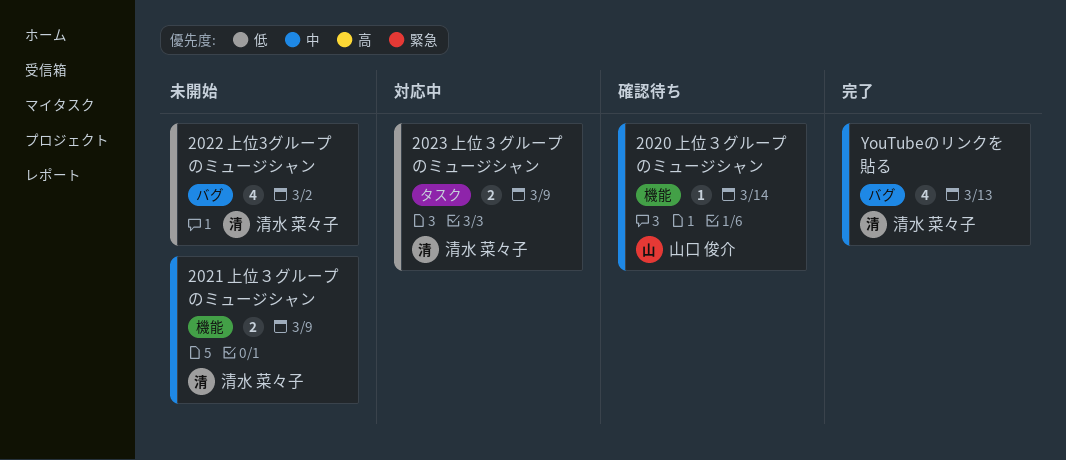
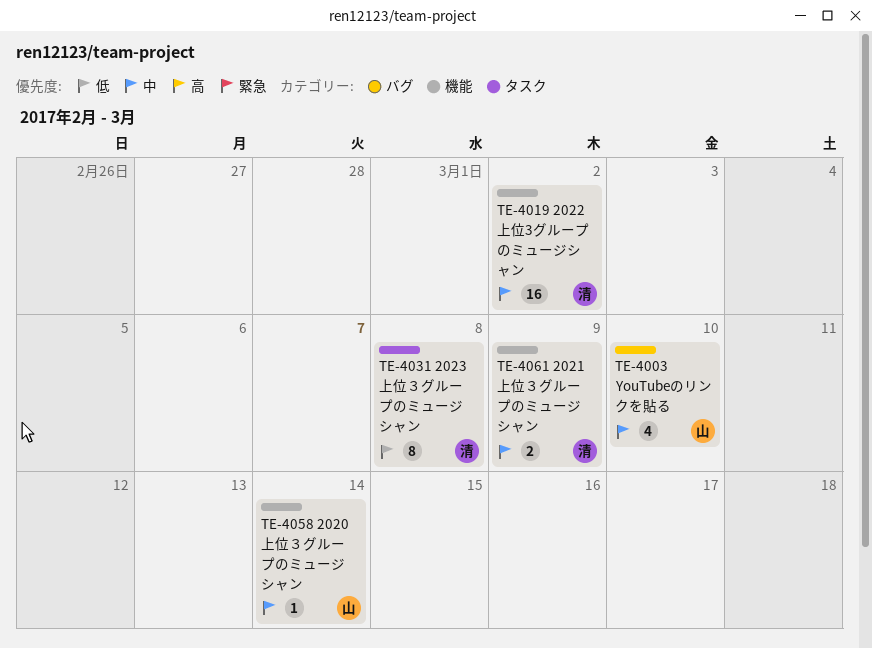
2022 上位3グループのミュージシャン, priority: 低 -> 中
2022 上位3グループのミュージシャン, label: バグ -> 機能
2022 上位3グループのミュージシャン, estimate: 4 -> 16
2023 上位３グループのミュージシャン, estimate: 2 -> 8
2023 上位３グループのミュージシャン, due: Mar 9 -> Mar 8
YouTubeのリンクを貼る, owner: 清水 菜々子 -> 山口 俊介
YouTubeのリンクを貼る, due: Mar 13 -> Mar 10

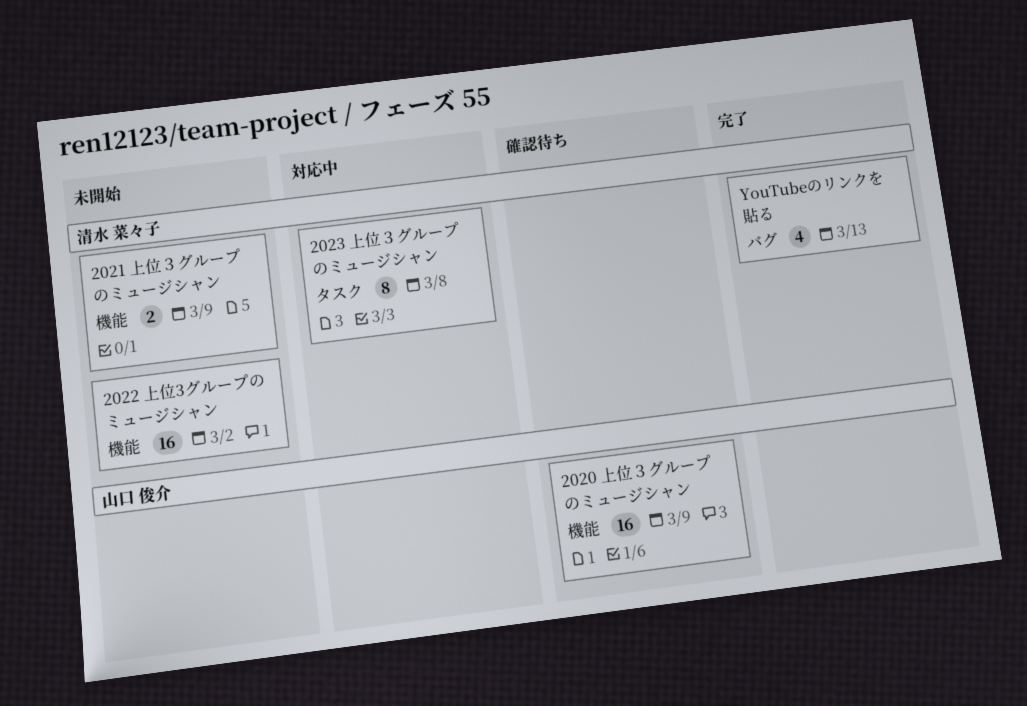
2020 上位３グループのミュージシャン, estimate: 1 -> 16
2020 上位３グループのミュージシャン, due: Mar 14 -> Mar 9
YouTubeのリンクを貼る, owner: 山口 俊介 -> 清水 菜々子
YouTubeのリンクを貼る, due: Mar 10 -> Mar 13

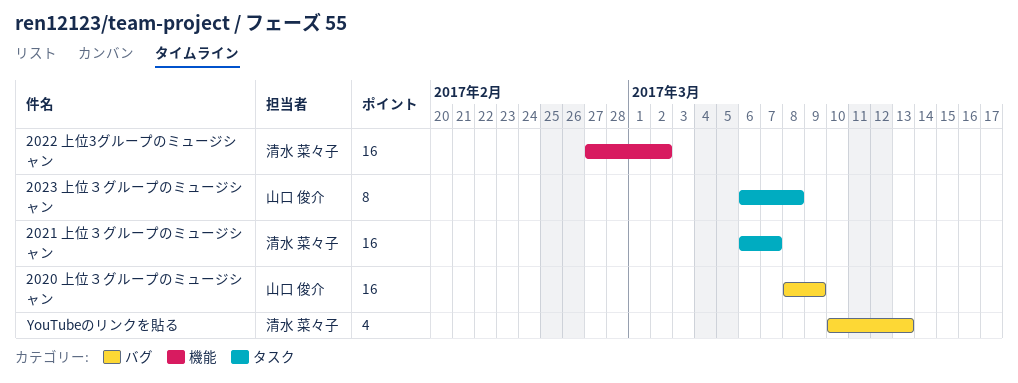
2020 上位３グループのミュージシャン, label: 機能 -> バグ
2021 上位３グループのミュージシャン, label: 機能 -> タスク
2021 上位３グループのミュージシャン, estimate: 2 -> 16
2021 上位３グループのミュージシャン, due: Mar 9 -> Mar 7
2023 上位３グループのミュージシャン, owner: 清水 菜々子 -> 山口 俊介

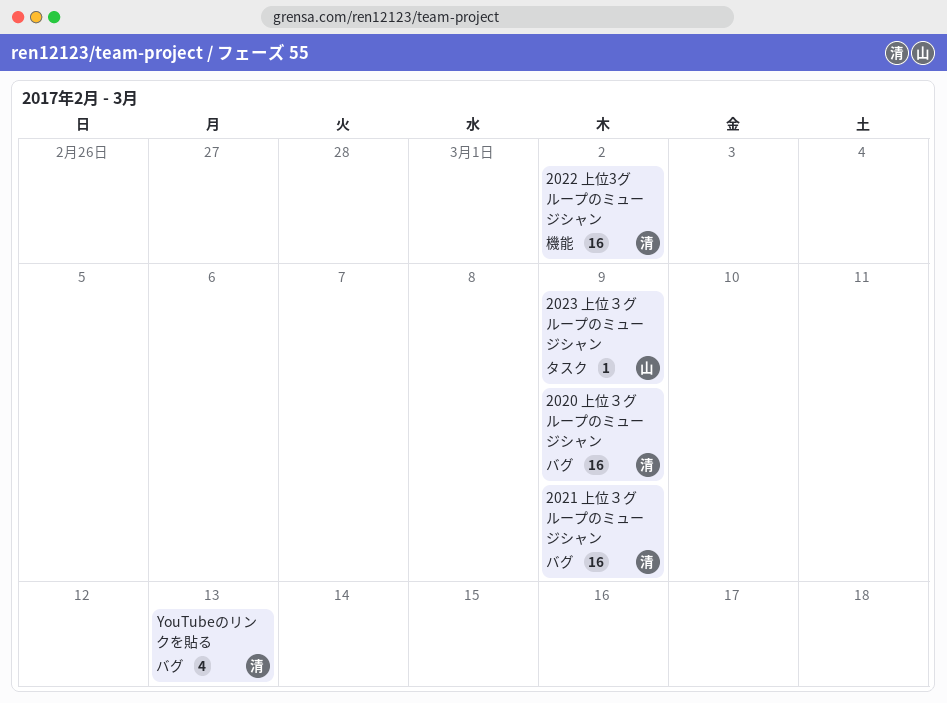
2020 上位３グループのミュージシャン, owner: 山口 俊介 -> 清水 菜々子
2021 上位３グループのミュージシャン, label: タスク -> バグ
2021 上位３グループのミュージシャン, due: Mar 7 -> Mar 9
2023 上位３グループのミュージシャン, estimate: 8 -> 1
2023 上位３グループのミュージシャン, due: Mar 8 -> Mar 9

